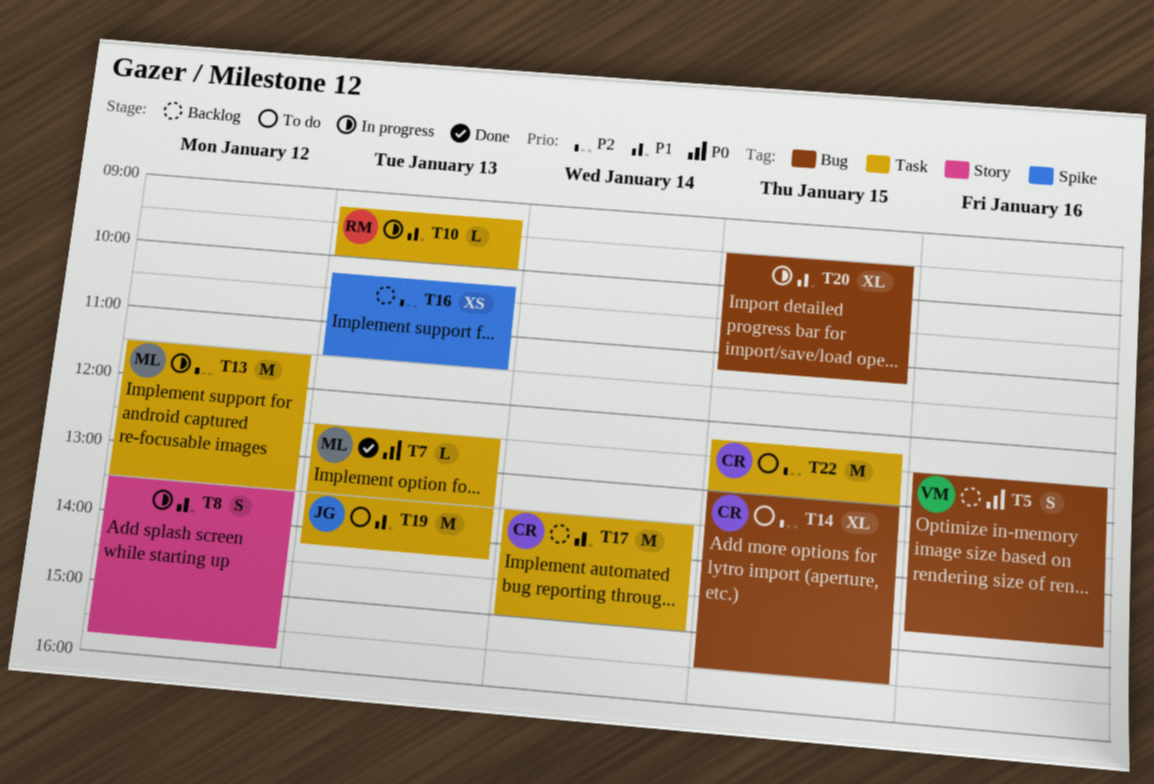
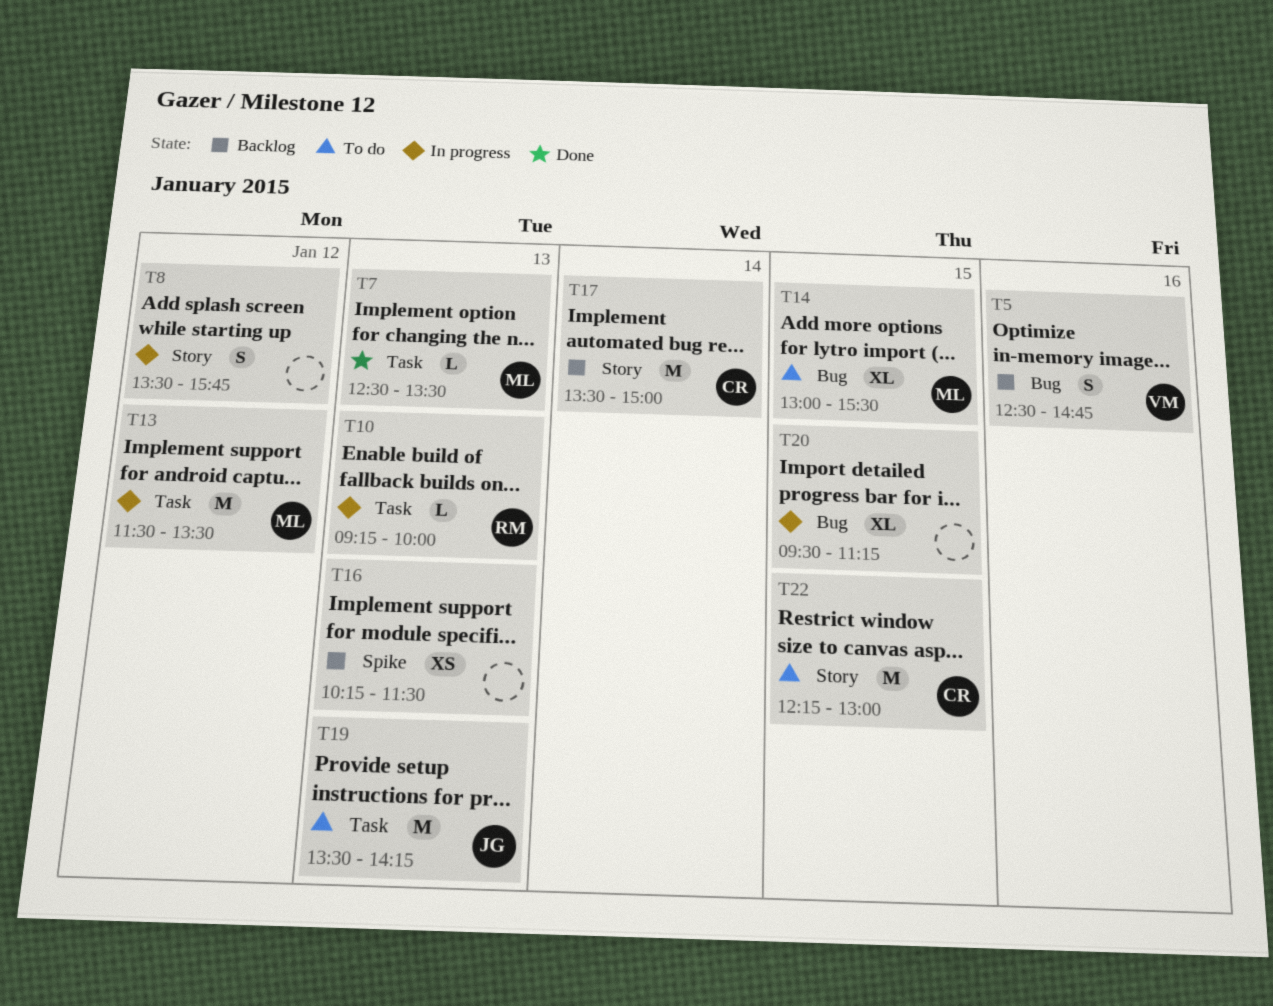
T14, owner: CR -> ML
T17, label: Task -> Story
T22, label: Task -> Story

